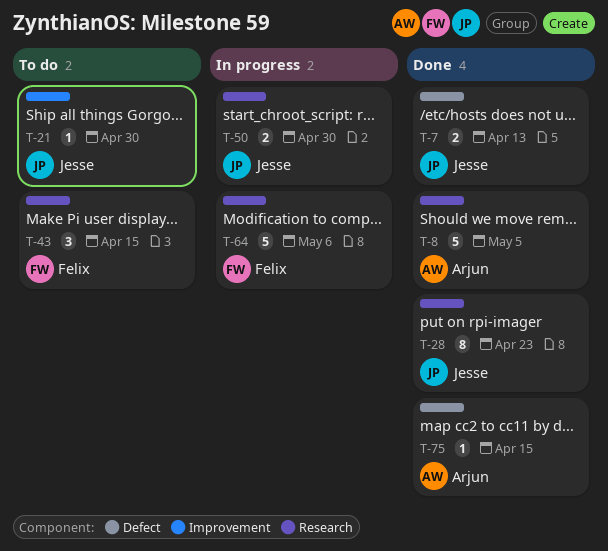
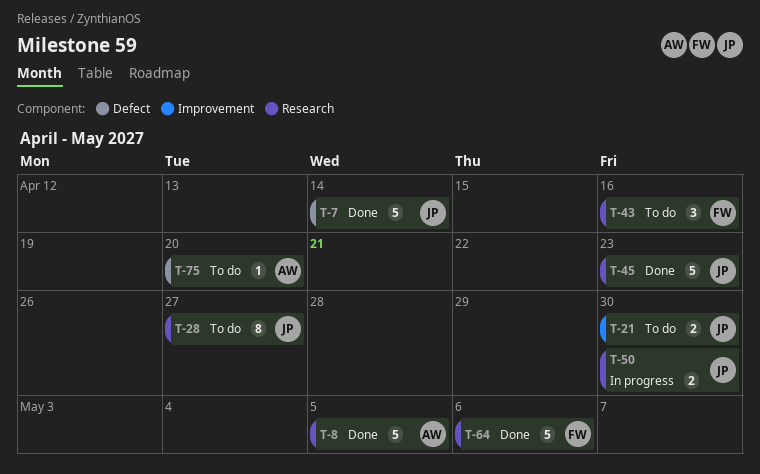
T-7, estimate: 2 -> 5
T-7, due: Apr 13 -> Apr 14
T-21, estimate: 1 -> 2
T-28, status: Done -> To do
T-28, due: Apr 23 -> Apr 27
T-43, due: Apr 15 -> Apr 16
T-45: none -> present
T-64, status: In progress -> Done
T-75, status: Done -> To do
T-75, due: Apr 15 -> Apr 20

